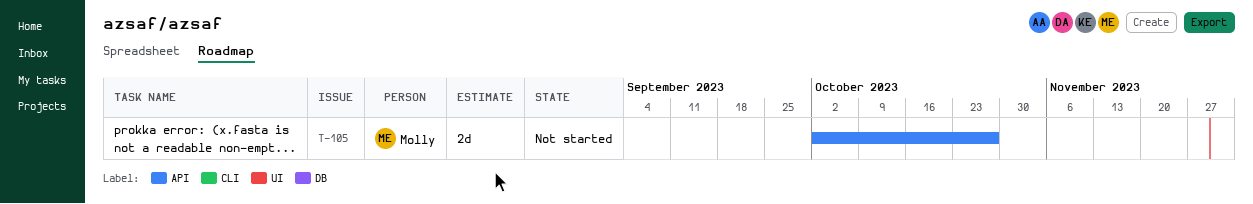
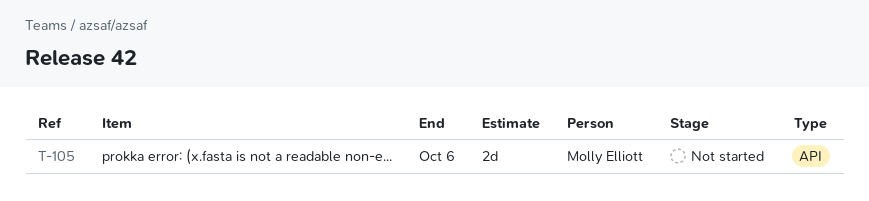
T-105, due: Oct 27 -> Oct 6

